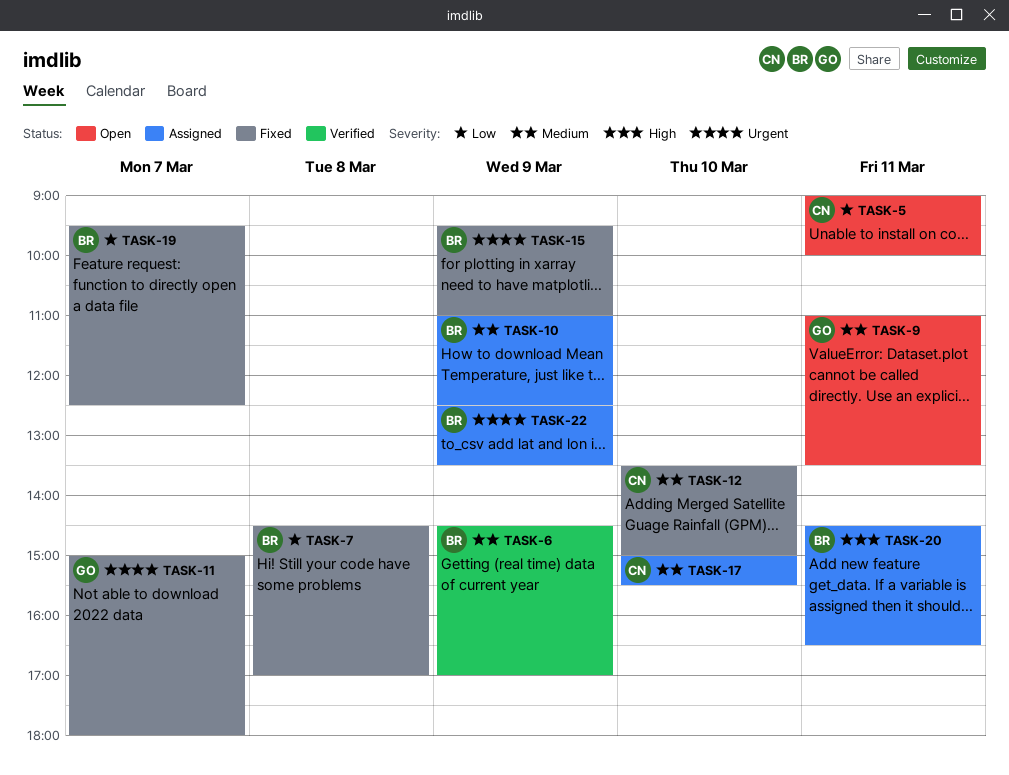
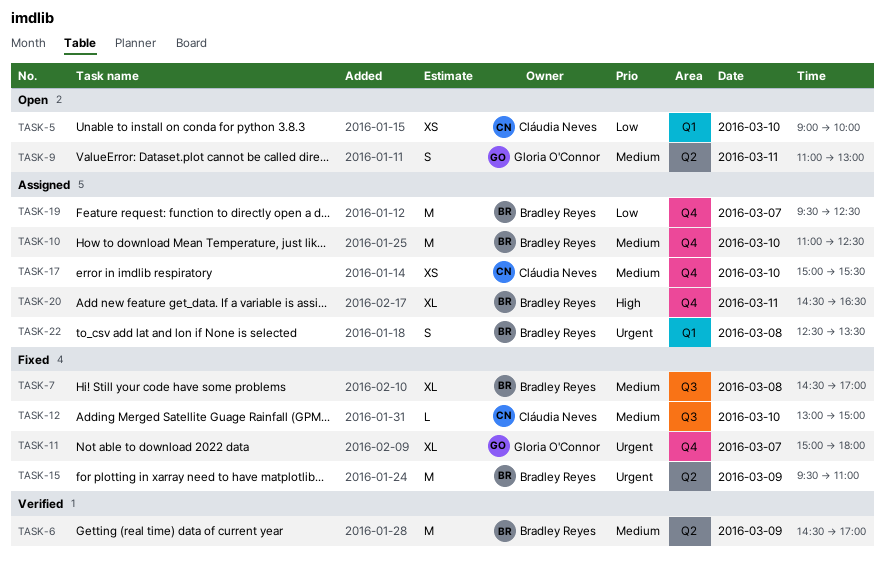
TASK-5, day: Mar 11 -> Mar 10
TASK-7, priority: Low -> Medium
TASK-9, ends: 13:30 -> 13:00
TASK-10, day: Mar 9 -> Mar 10
TASK-12, begins: 13:30 -> 13:00
TASK-19, status: Fixed -> Assigned
TASK-22, day: Mar 9 -> Mar 8

